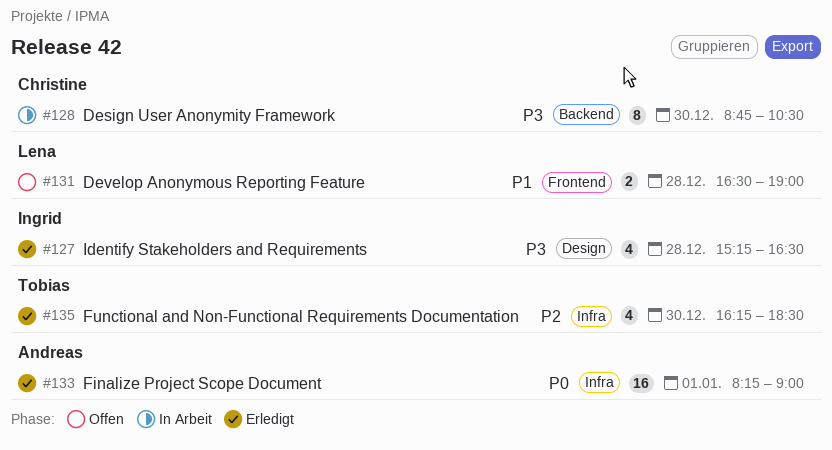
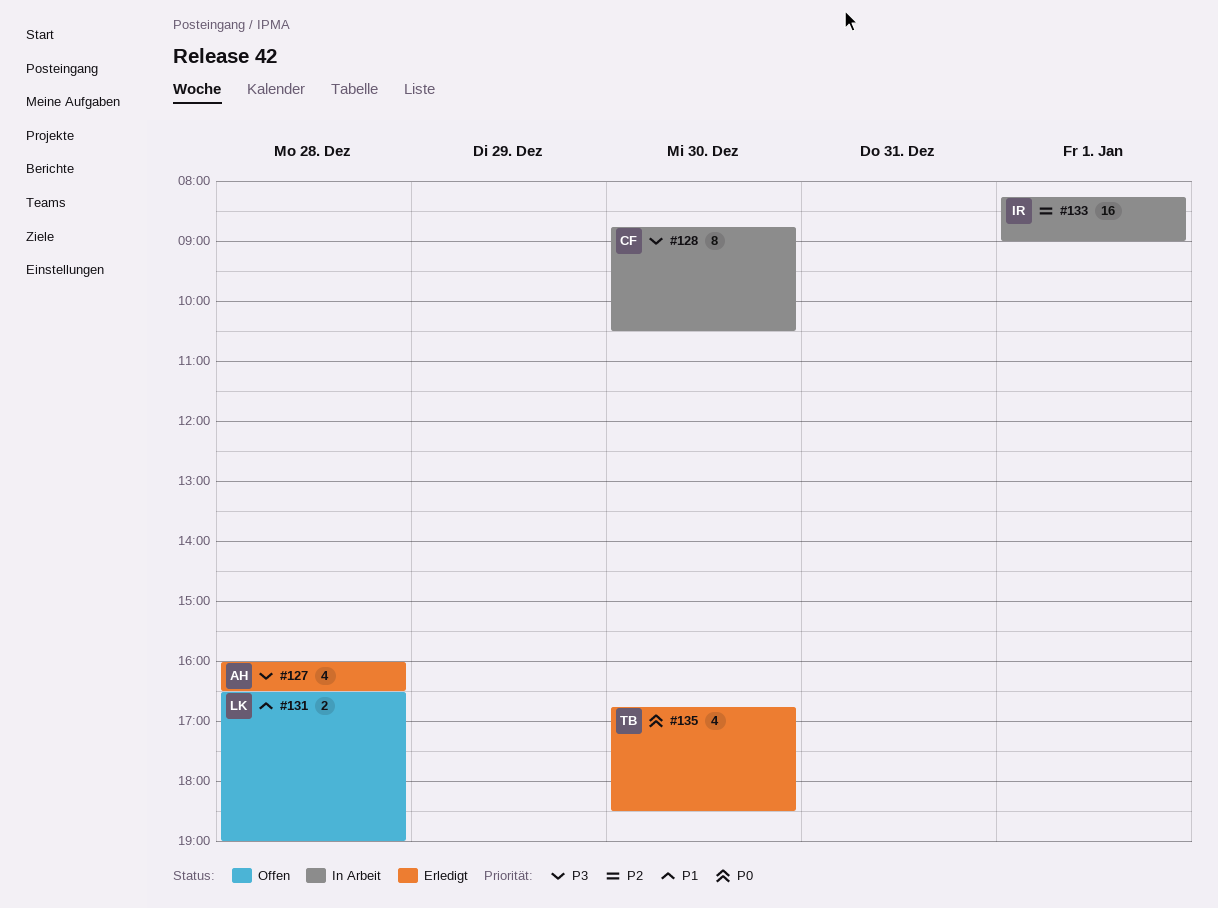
#127, owner: Ingrid -> Andreas
#127, begins: 15:15 -> 16:00
#133, status: Erledigt -> In Arbeit
#133, owner: Andreas -> Ingrid
#133, priority: P0 -> P2
#135, priority: P2 -> P0
#135, begins: 16:15 -> 16:45

